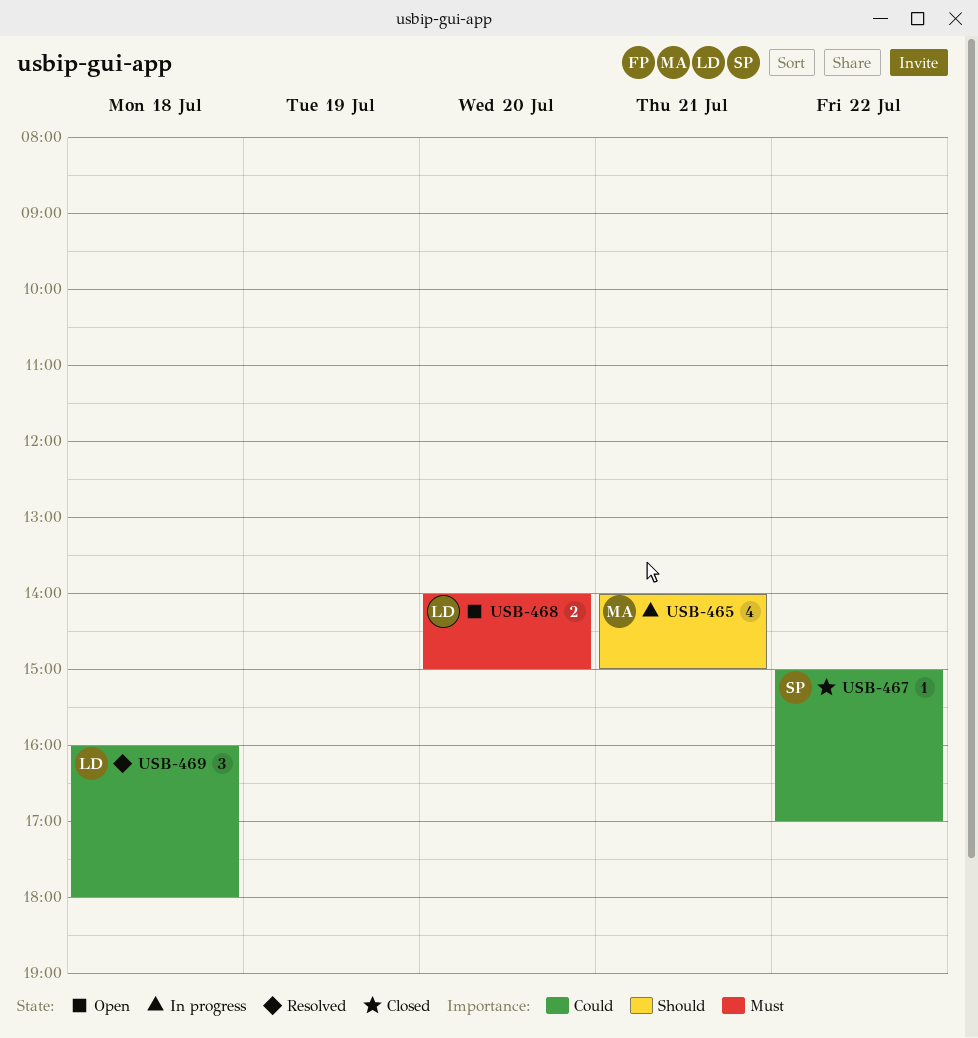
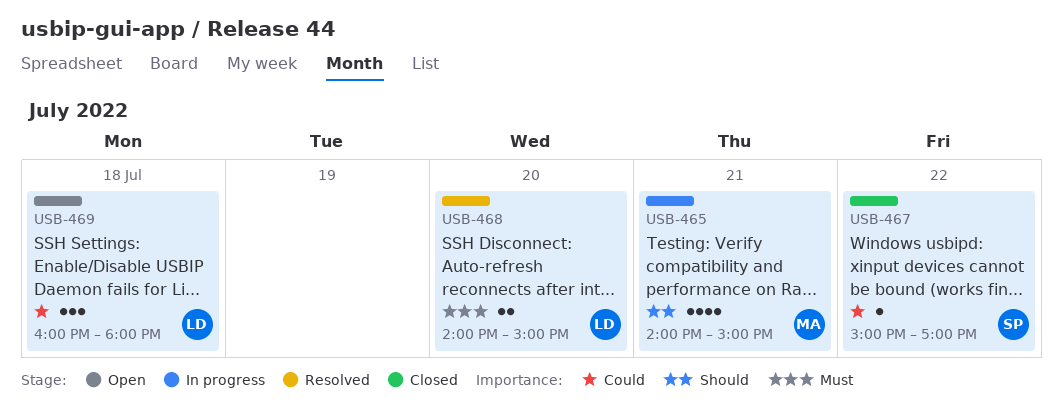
USB-468, status: Open -> Resolved
USB-469, status: Resolved -> Open

